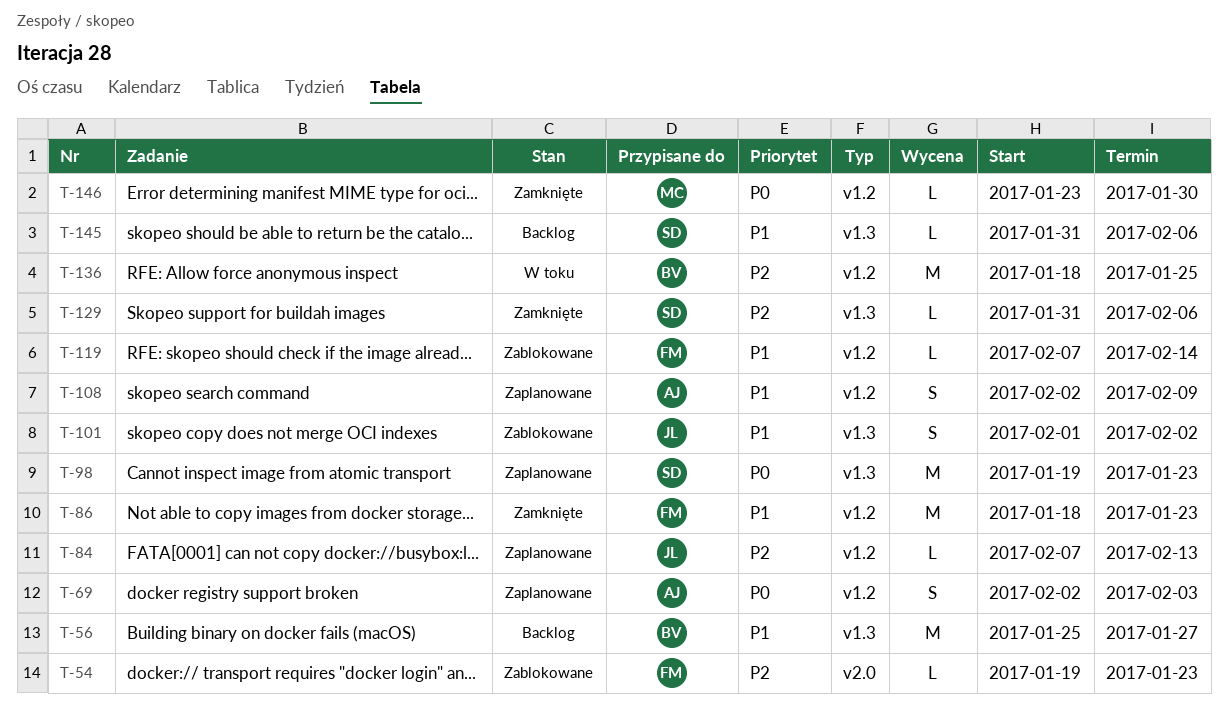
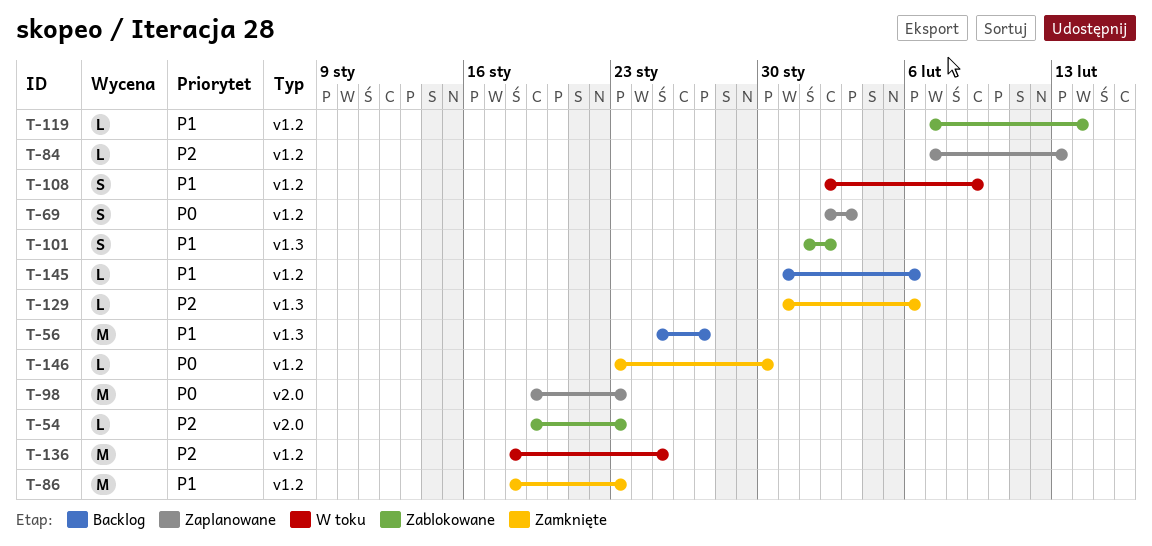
T-98, label: v1.3 -> v2.0
T-108, status: Zaplanowane -> W toku
T-145, label: v1.3 -> v1.2

